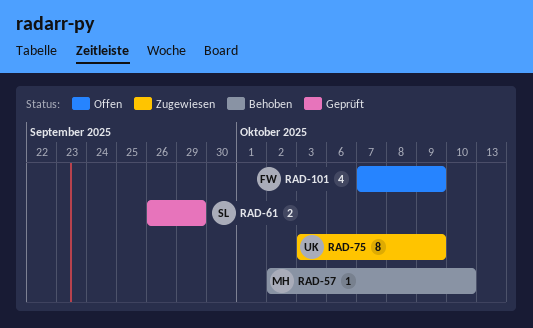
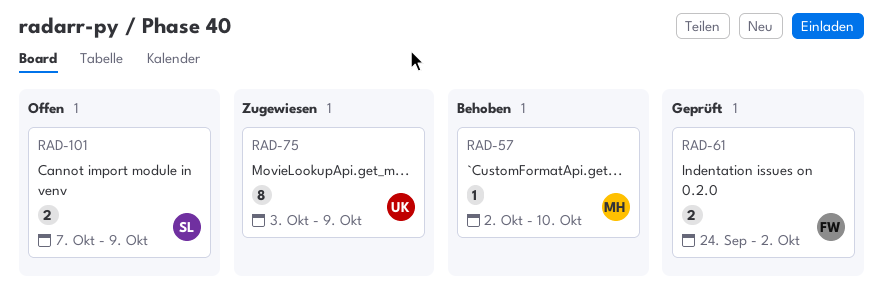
RAD-61, owner: SL -> FW
RAD-61, start: Sep 26 -> Sep 24
RAD-61, due: Sep 29 -> Oct 2
RAD-101, owner: FW -> SL
RAD-101, estimate: 4 -> 2

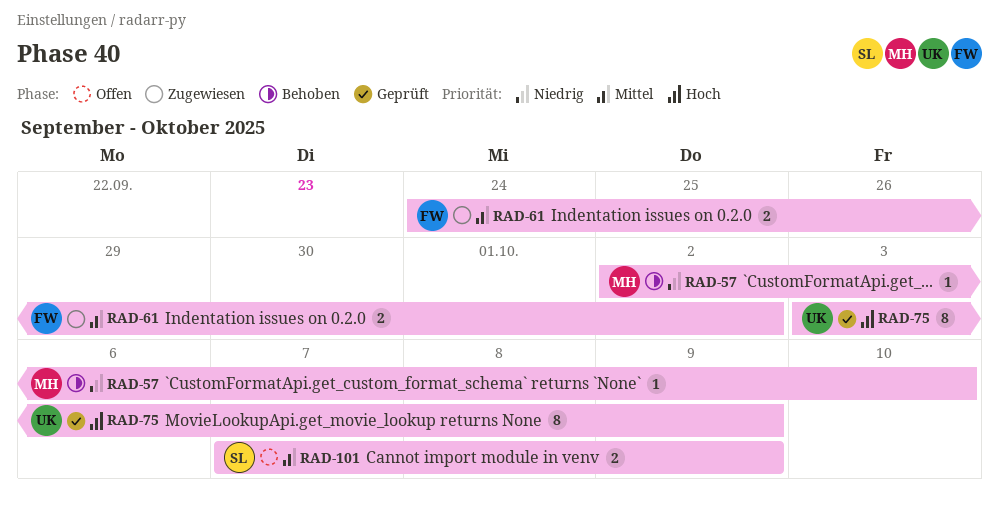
RAD-61, status: Geprüft -> Zugewiesen
RAD-75, status: Zugewiesen -> Geprüft

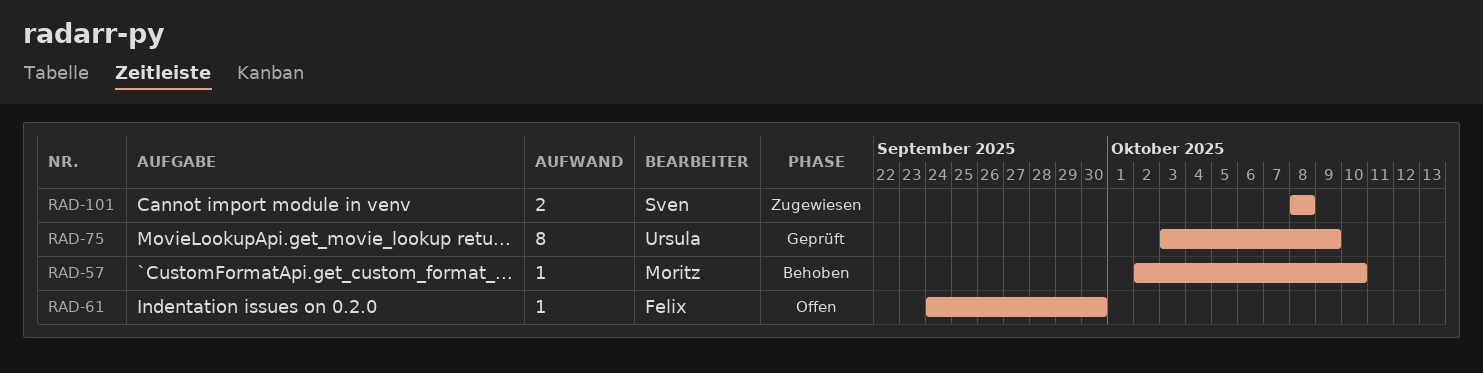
RAD-61, status: Zugewiesen -> Offen
RAD-61, estimate: 2 -> 1
RAD-61, due: Oct 2 -> Sep 30
RAD-101, status: Offen -> Zugewiesen
RAD-101, start: Oct 7 -> Oct 8
RAD-101, due: Oct 9 -> Oct 8

